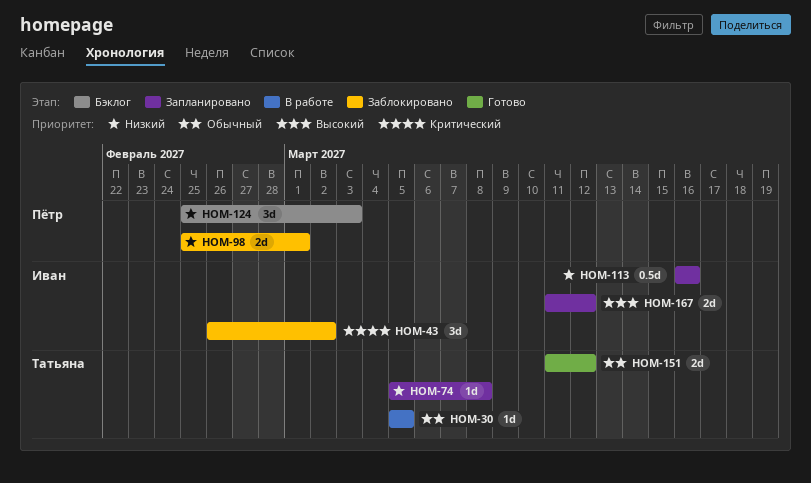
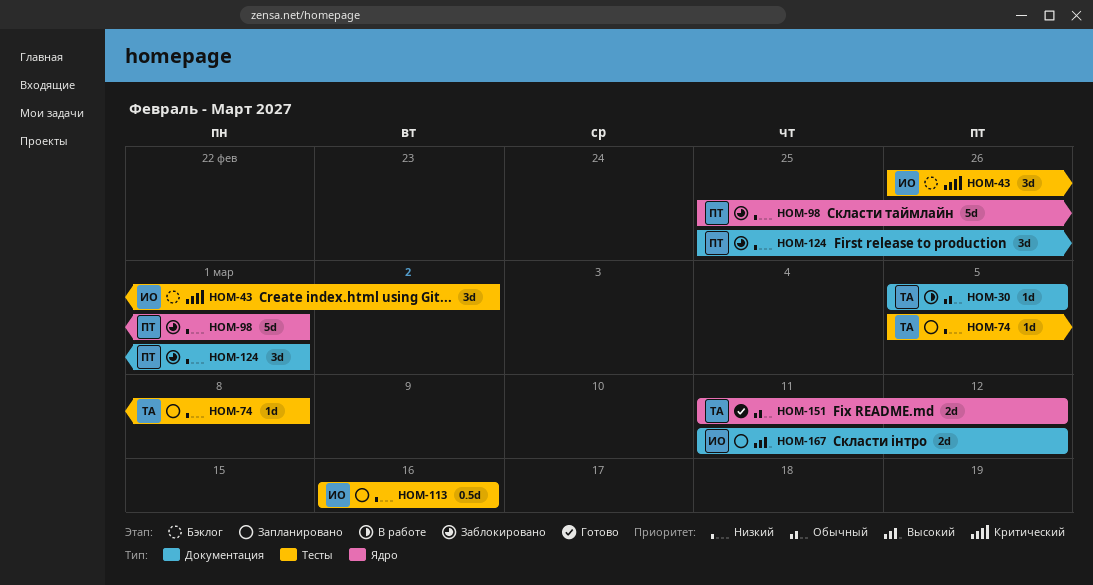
HOM-43, status: Заблокировано -> Бэклог
HOM-98, estimate: 2d -> 5d
HOM-124, status: Бэклог -> Заблокировано
HOM-124, due: Mar 3 -> Mar 1

